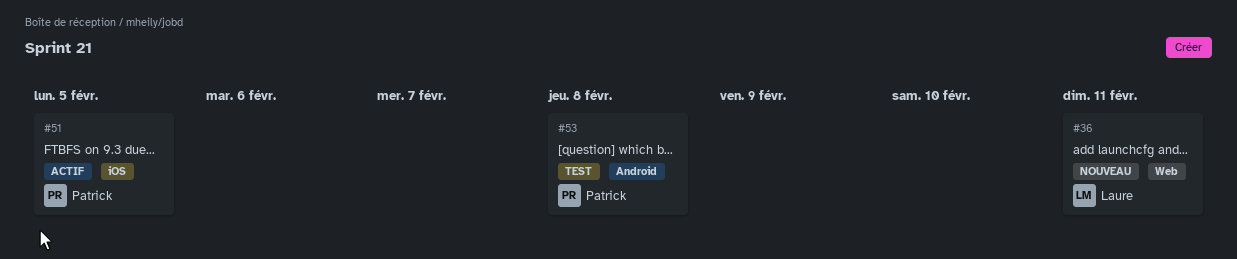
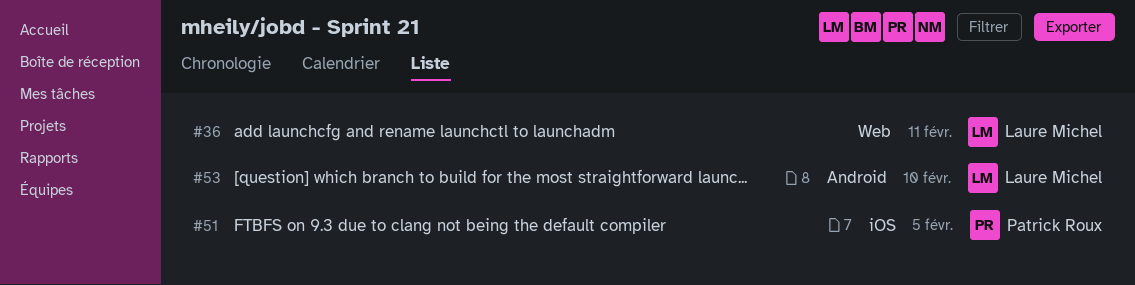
#53, owner: Patrick Roux -> Laure Michel
#53, due: Feb 8 -> Feb 10

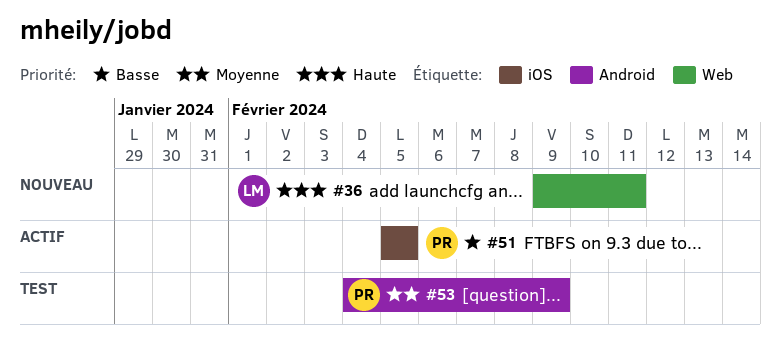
#53, owner: Laure Michel -> Patrick Roux
#53, due: Feb 10 -> Feb 9

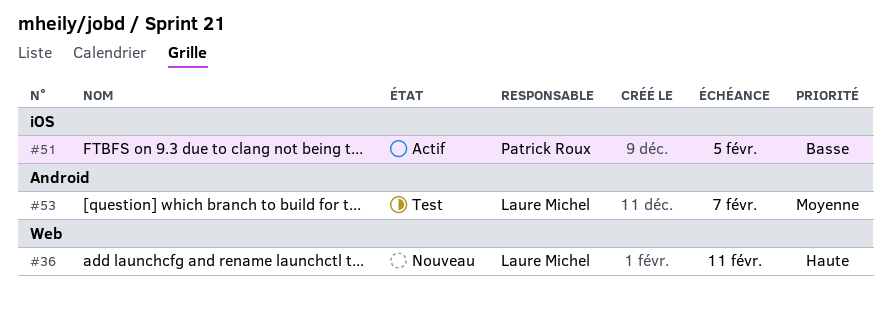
#53, owner: Patrick Roux -> Laure Michel
#53, due: Feb 9 -> Feb 7

